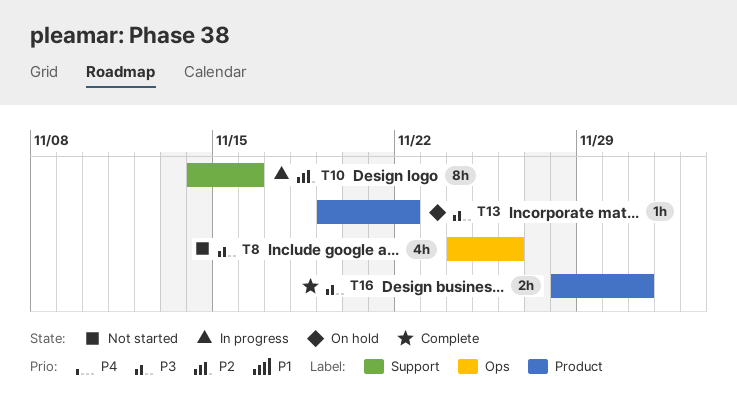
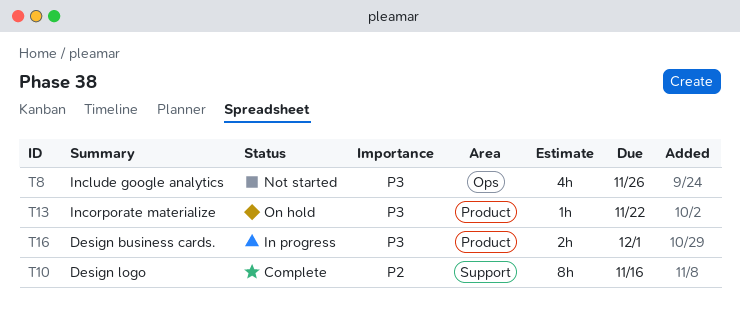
T10, status: In progress -> Complete
T16, status: Complete -> In progress

